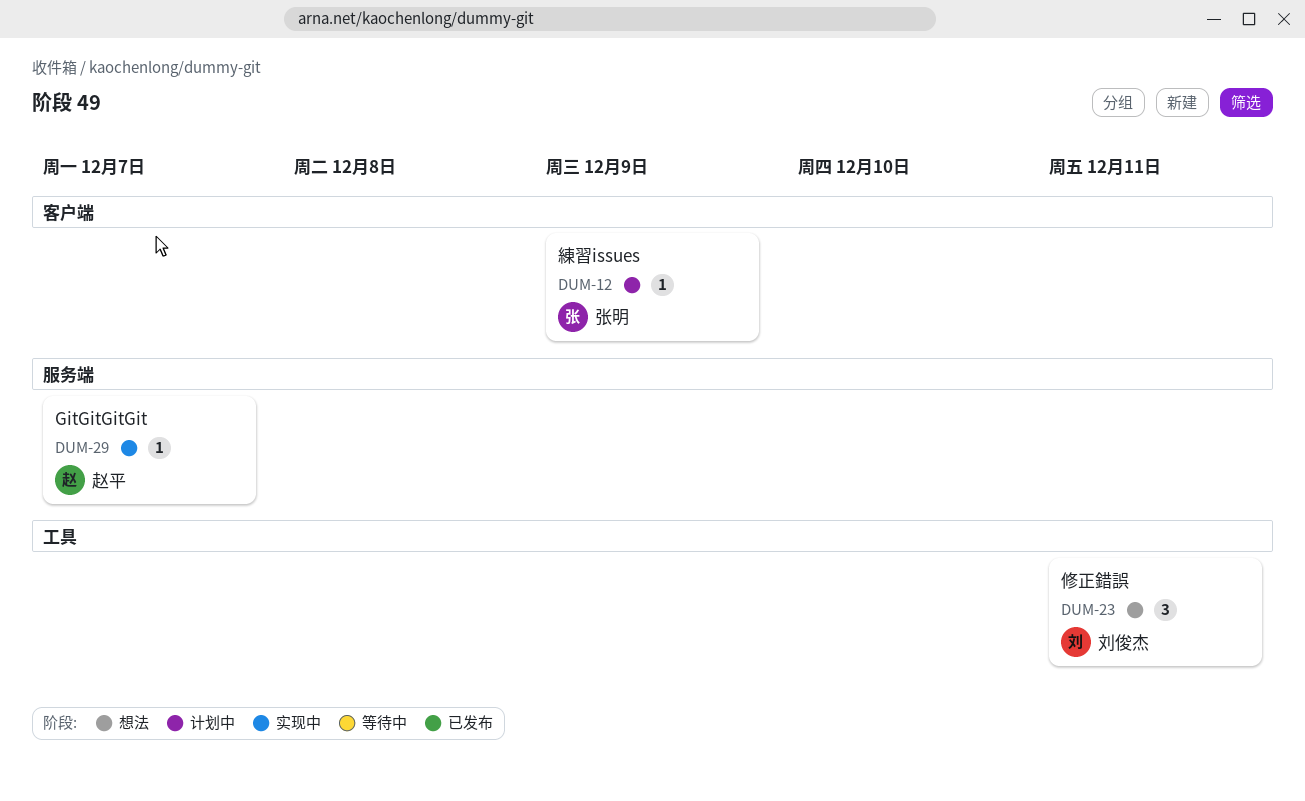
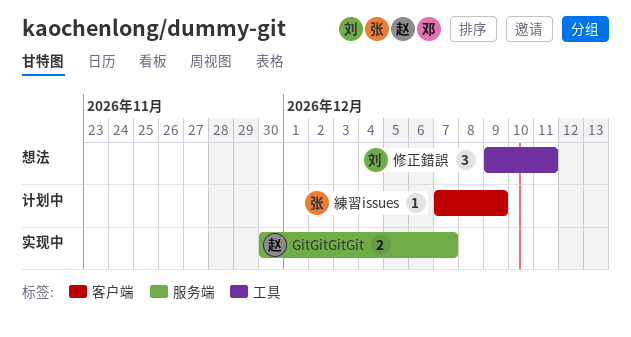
GitGitGitGit, estimate: 1 -> 2

